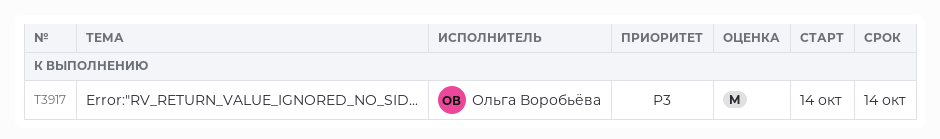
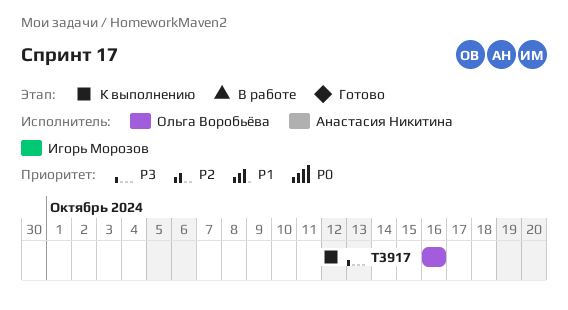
T3917, start: Oct 14 -> Oct 16
T3917, due: Oct 14 -> Oct 16

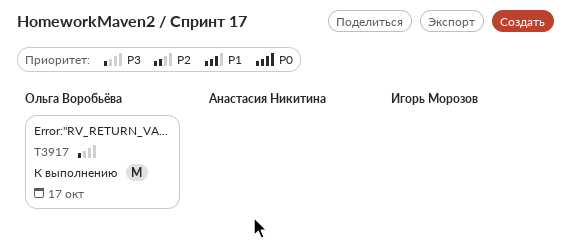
T3917, due: Oct 16 -> Oct 17

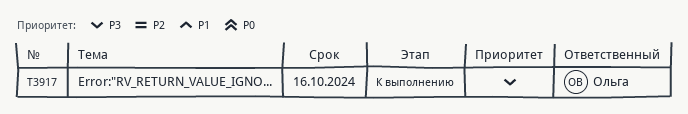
T3917, due: Oct 17 -> Oct 16

